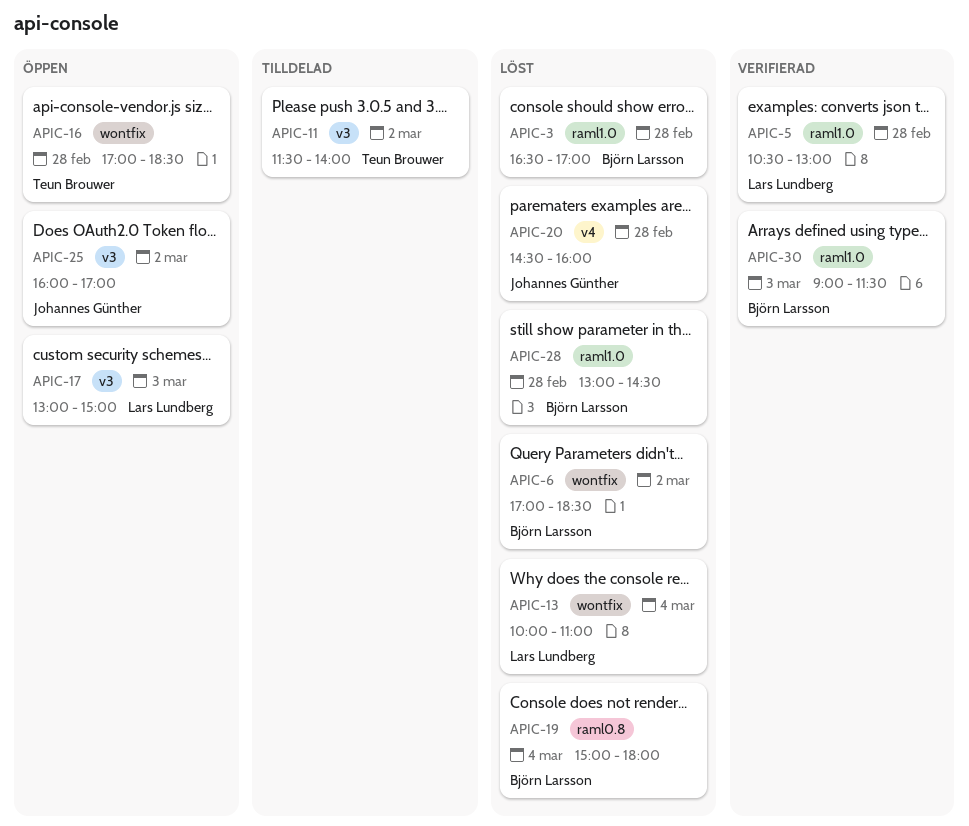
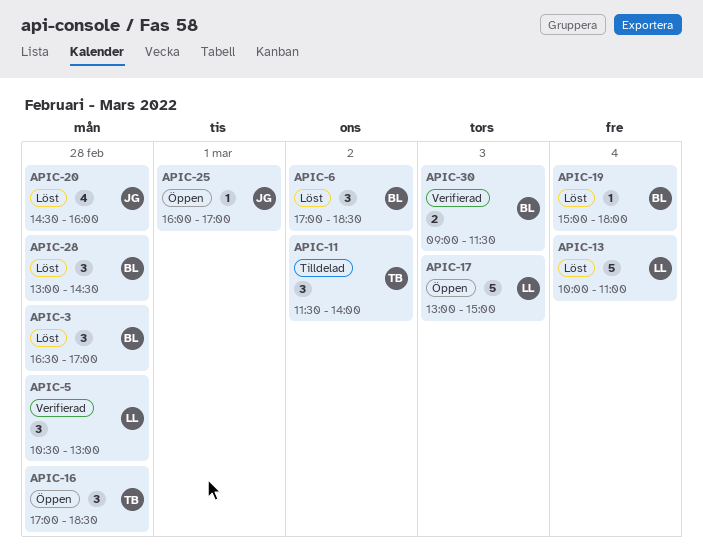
APIC-25, day: Mar 2 -> Mar 1

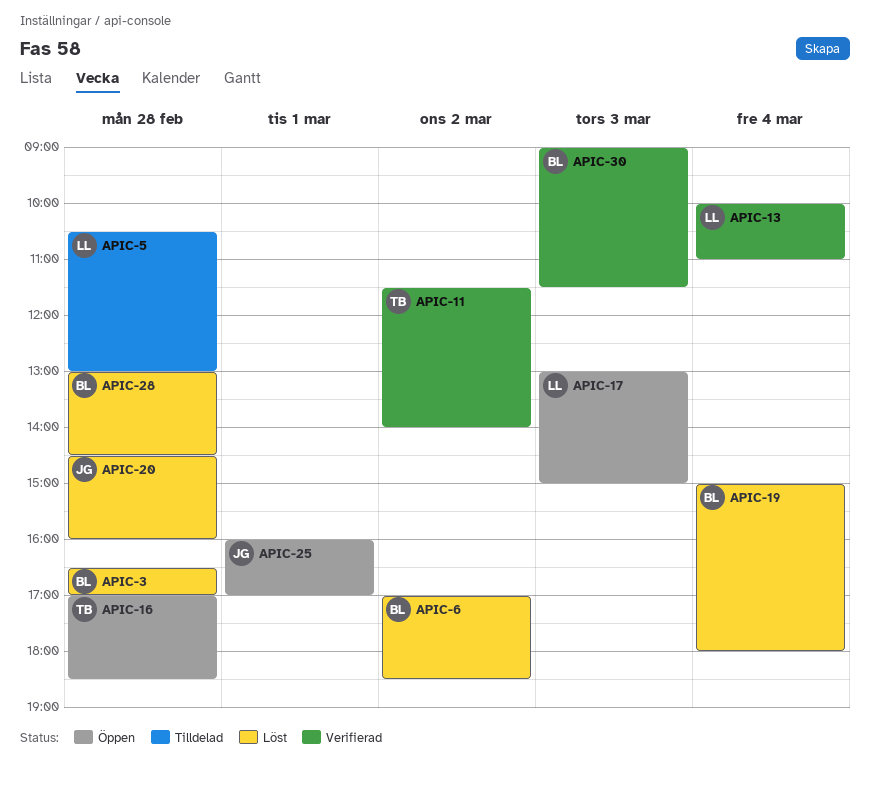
APIC-5, status: Verifierad -> Tilldelad
APIC-11, status: Tilldelad -> Verifierad
APIC-13, status: Löst -> Verifierad

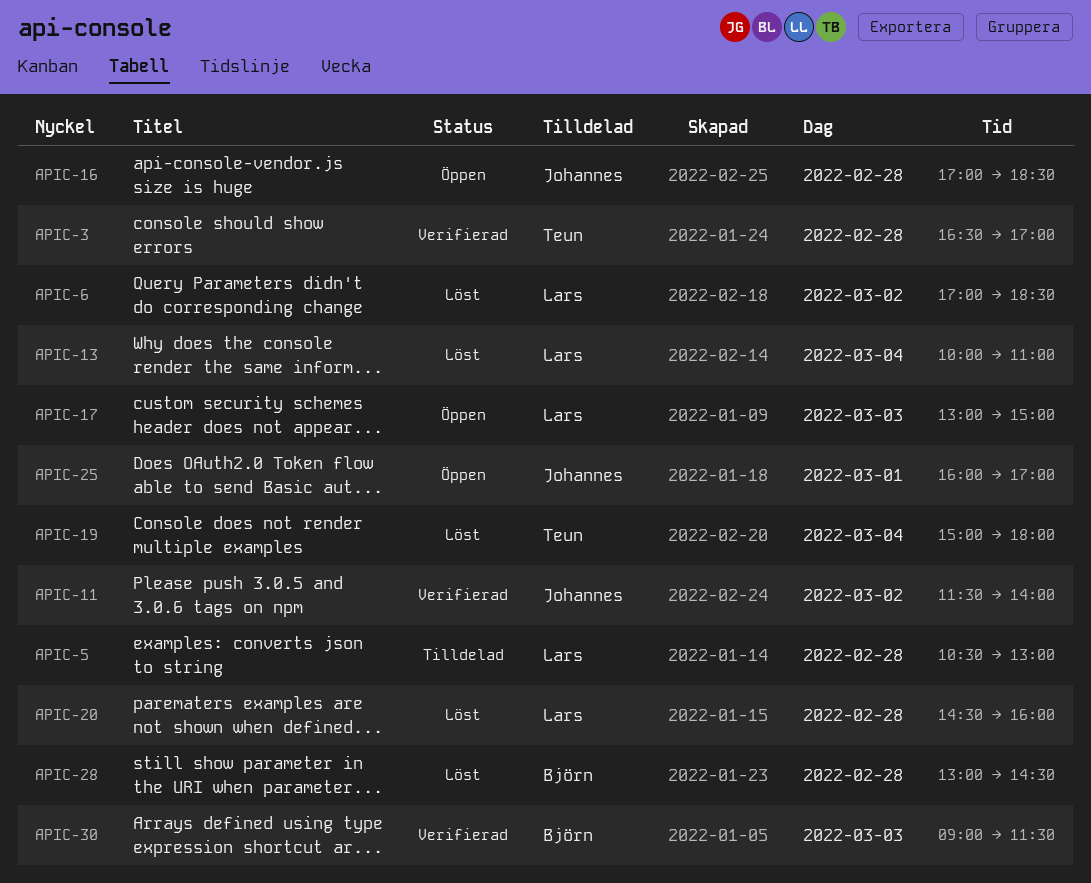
APIC-3, status: Löst -> Verifierad
APIC-3, owner: Björn -> Teun
APIC-6, owner: Björn -> Lars
APIC-11, owner: Teun -> Johannes
APIC-13, status: Verifierad -> Löst
APIC-16, owner: Teun -> Johannes
APIC-19, owner: Björn -> Teun
APIC-20, owner: Johannes -> Lars

